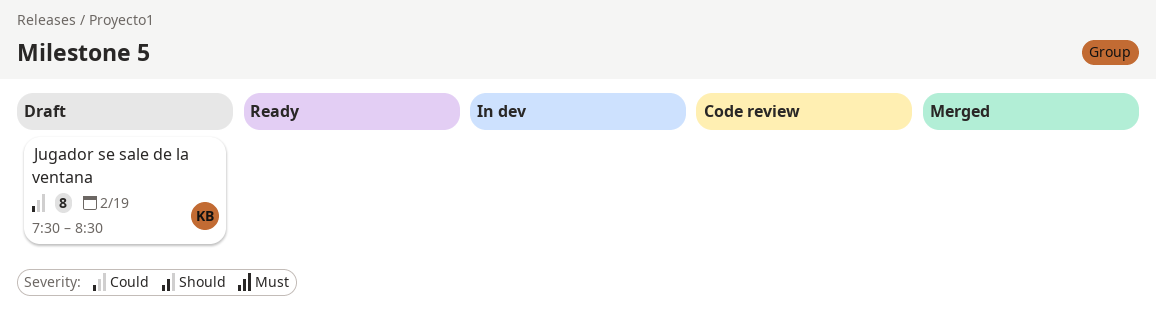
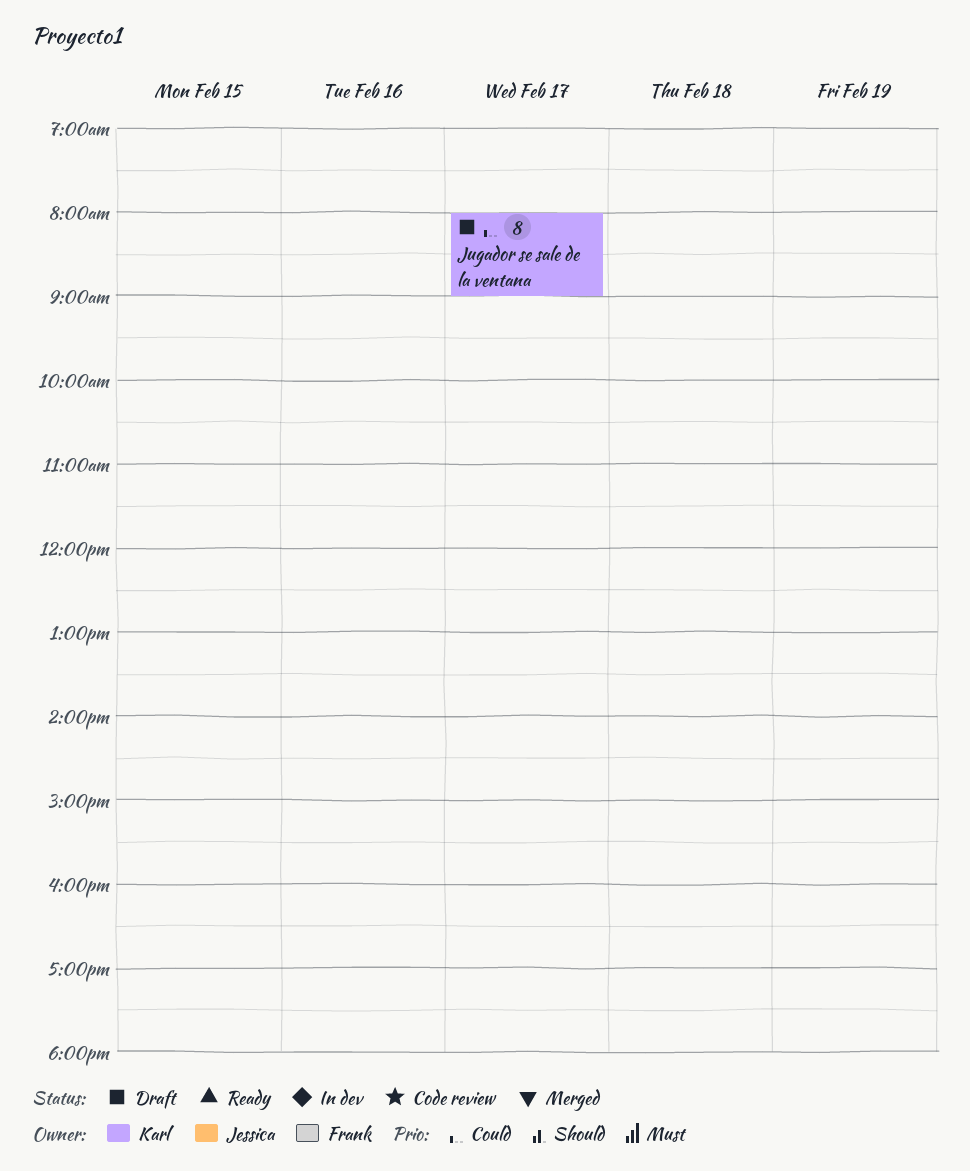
Jugador se sale de la ventana, day: Feb 19 -> Feb 17
Jugador se sale de la ventana, begins: 07:30 -> 08:00
Jugador se sale de la ventana, ends: 08:30 -> 09:00

